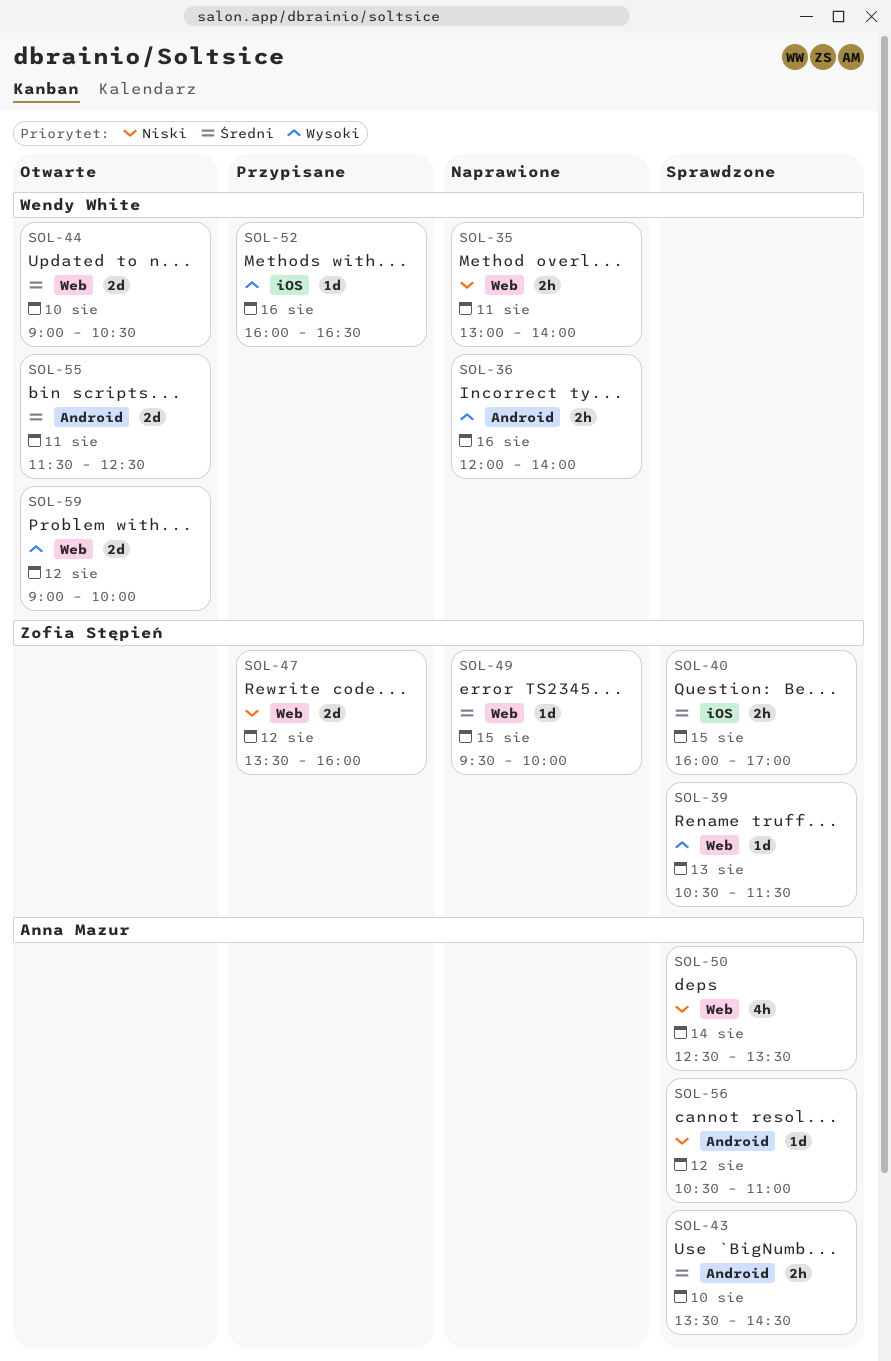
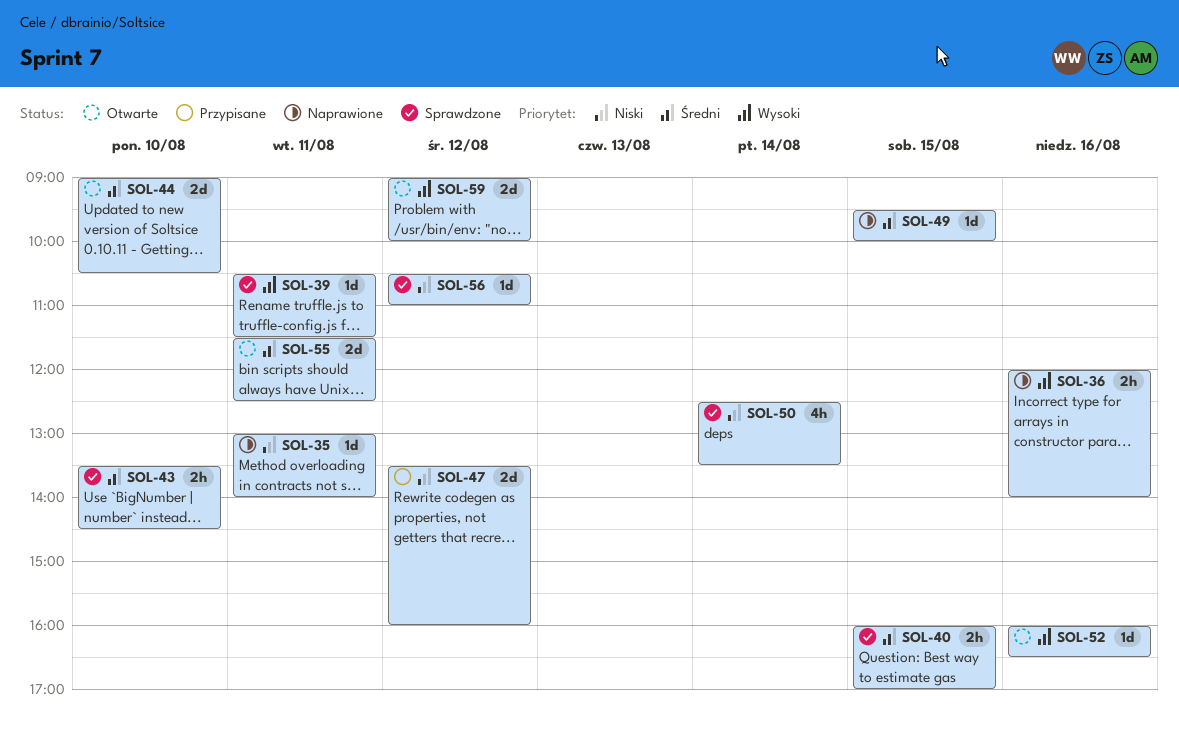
SOL-35, estimate: 2h -> 1d
SOL-39, day: Aug 13 -> Aug 11
SOL-52, status: Przypisane -> Otwarte

